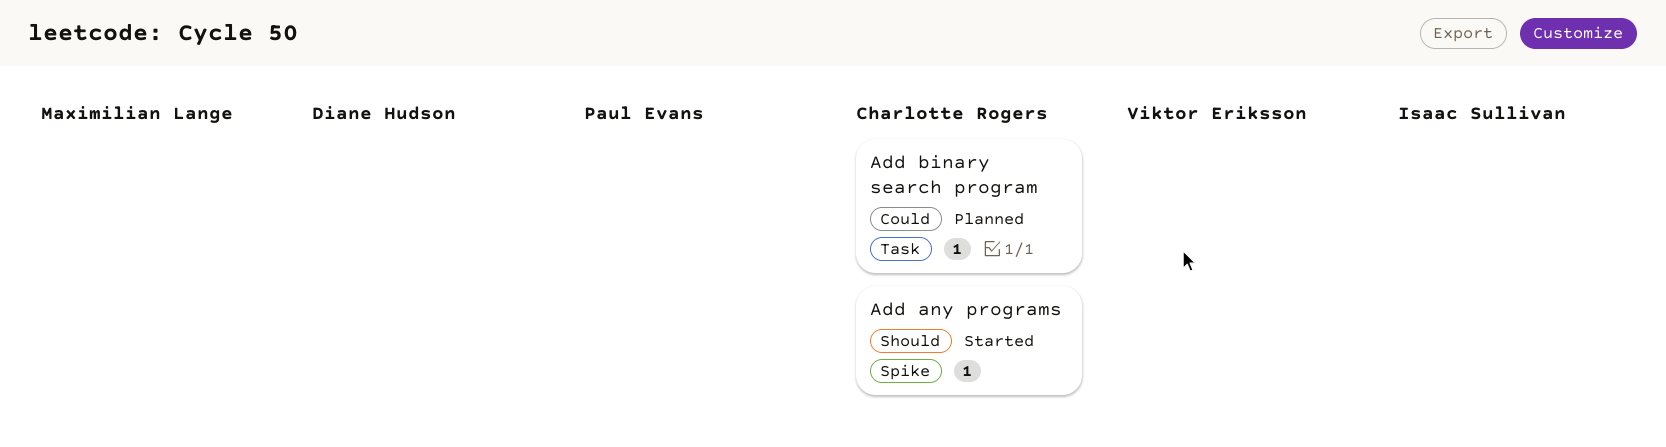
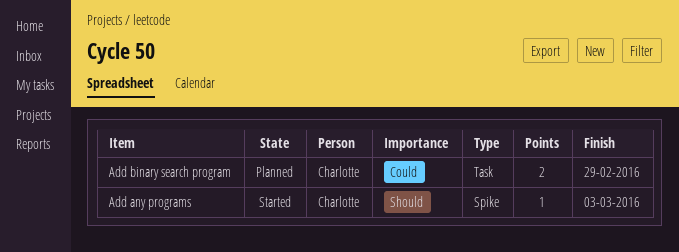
Add binary search program, estimate: 1 -> 2

